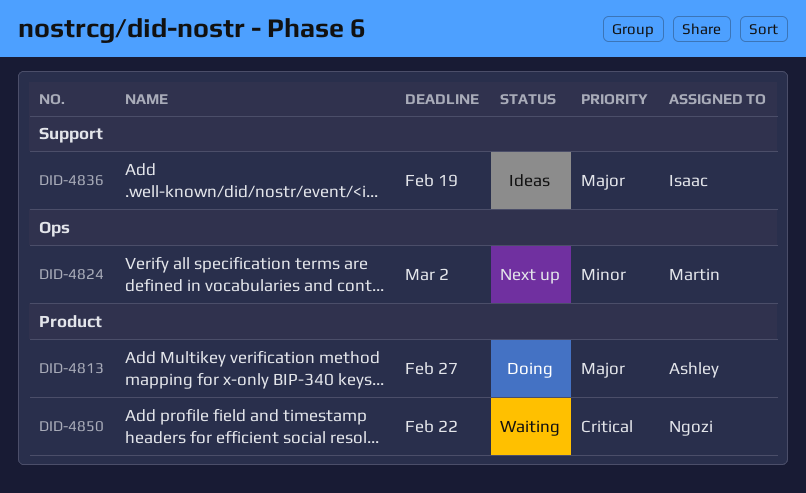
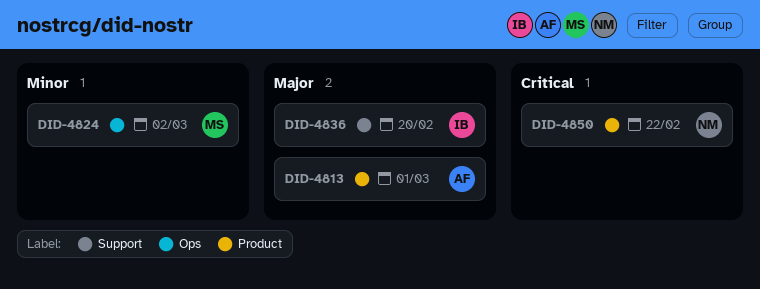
DID-4813, due: Feb 27 -> Mar 1
DID-4836, due: Feb 19 -> Feb 20

